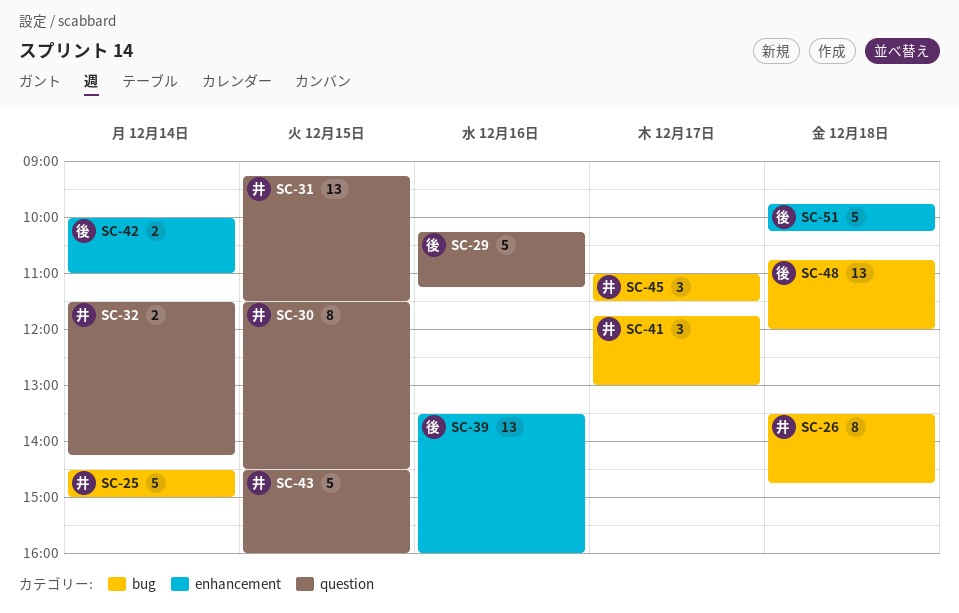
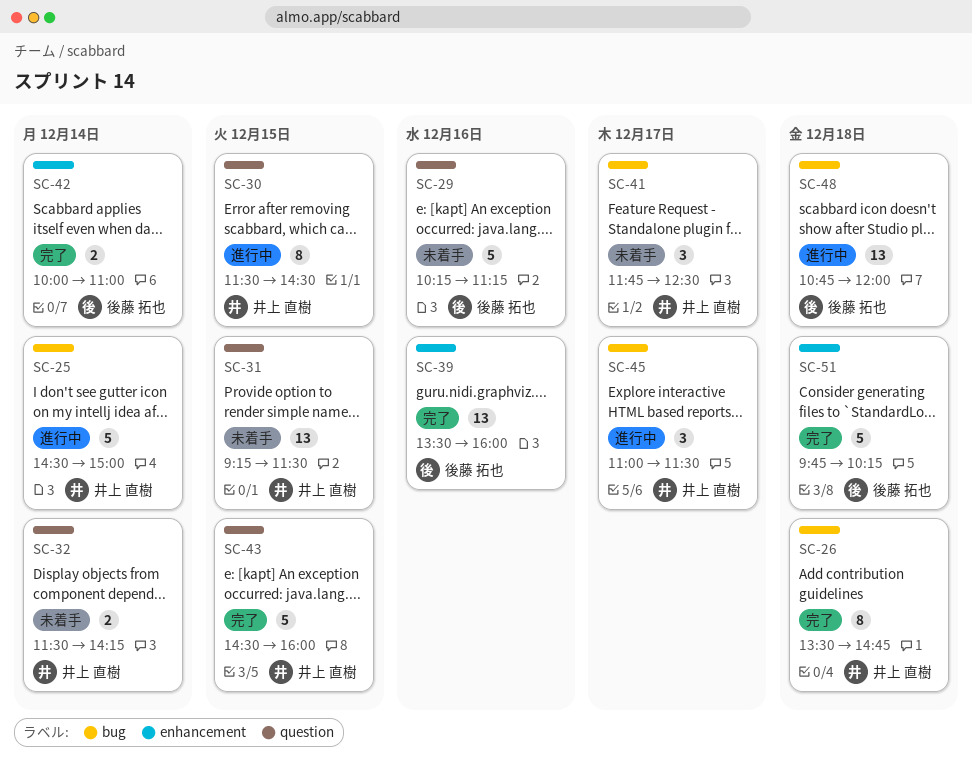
SC-41, ends: 13:00 -> 12:30

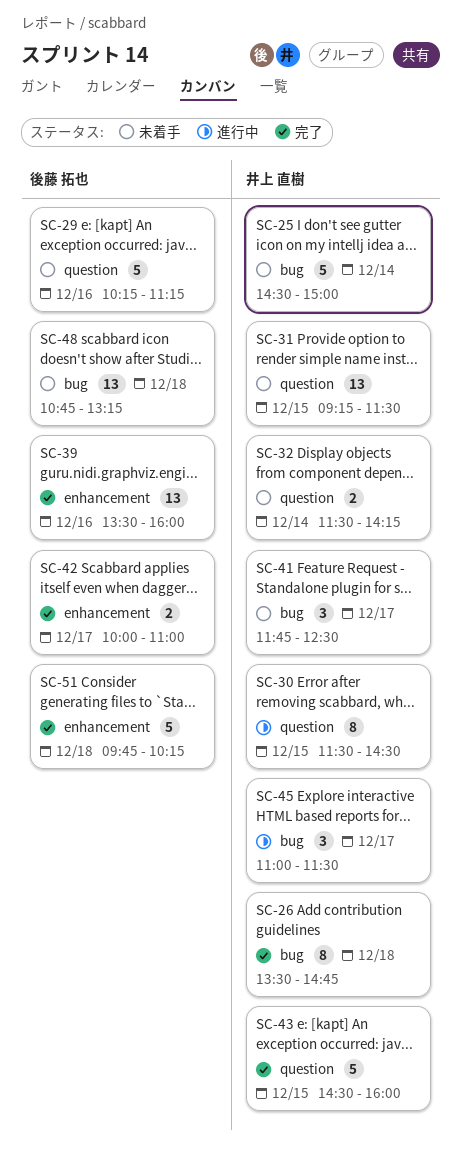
SC-25, status: 進行中 -> 未着手
SC-42, day: Dec 14 -> Dec 17
SC-48, status: 進行中 -> 未着手
SC-48, ends: 12:00 -> 13:15

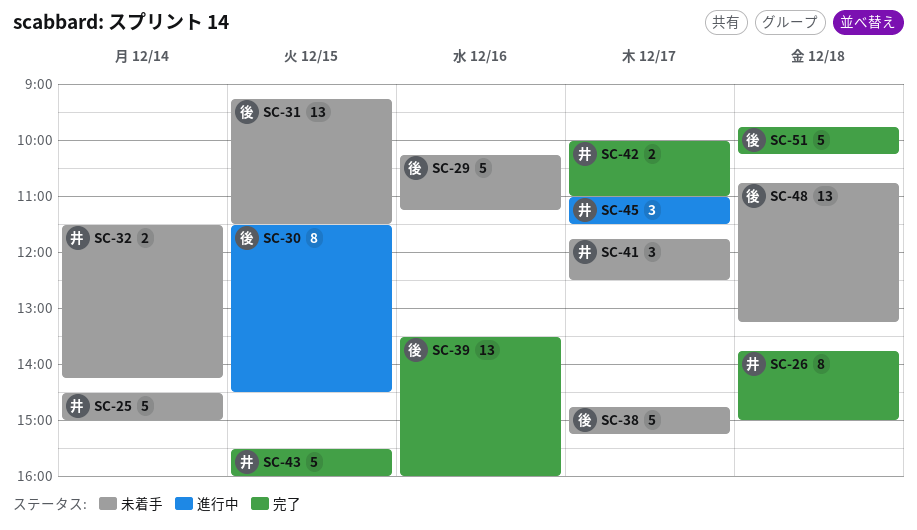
SC-26, begins: 13:30 -> 13:45
SC-26, ends: 14:45 -> 15:00
SC-30, owner: 井上 直樹 -> 後藤 拓也
SC-31, owner: 井上 直樹 -> 後藤 拓也
SC-38: none -> present
SC-42, owner: 後藤 拓也 -> 井上 直樹
SC-43, begins: 14:30 -> 15:30

